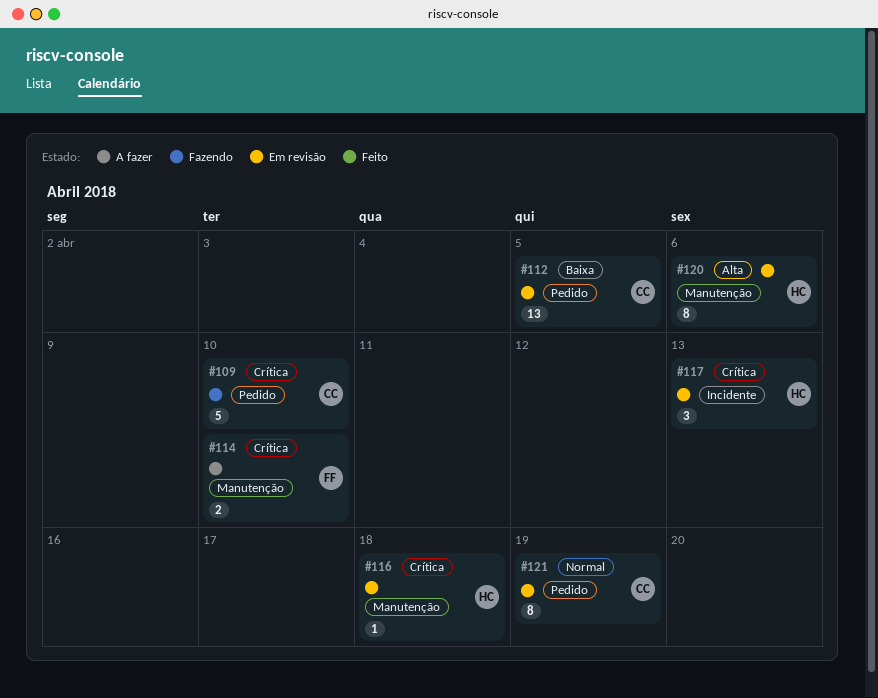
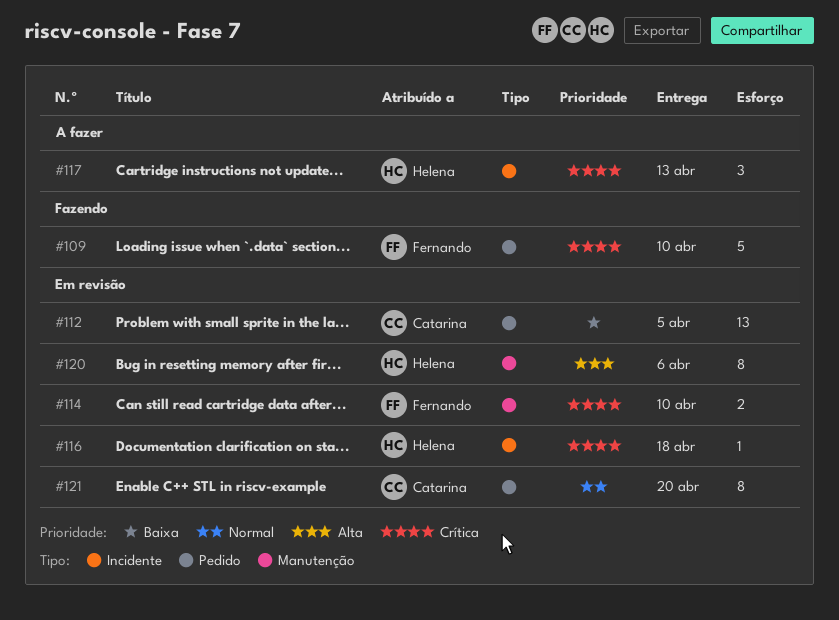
#109, owner: Catarina -> Fernando
#114, status: A fazer -> Em revisão
#116, label: Manutenção -> Incidente
#117, status: Em revisão -> A fazer
#121, due: Apr 19 -> Apr 20

